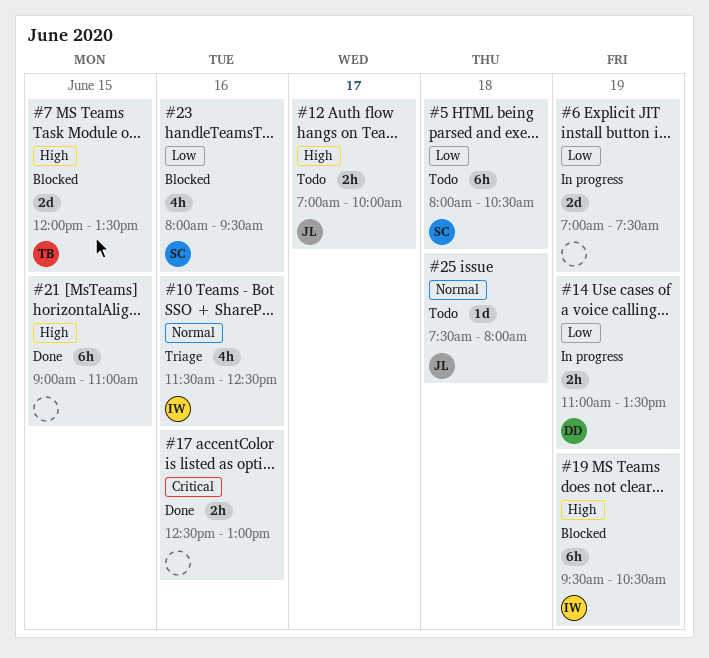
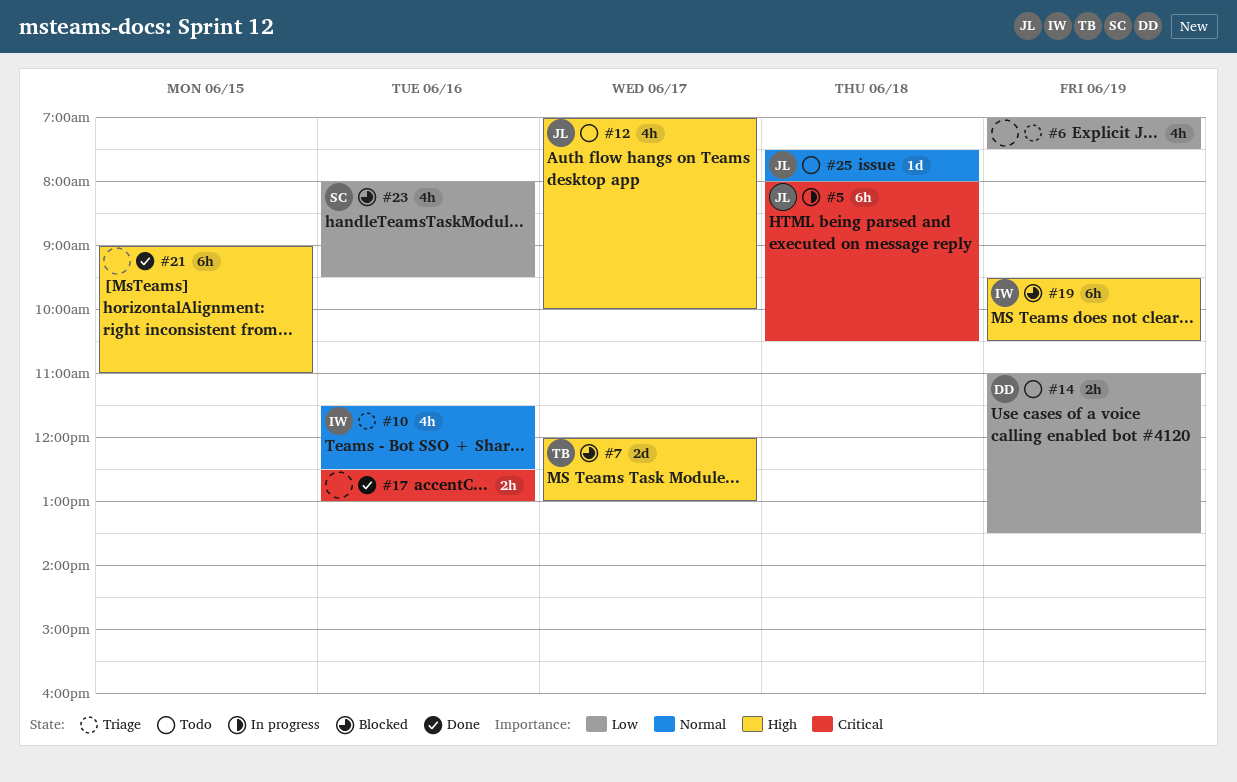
#5, status: Todo -> In progress
#5, owner: SC -> JL
#5, priority: Low -> Critical
#6, status: In progress -> Triage
#6, estimate: 2d -> 4h
#7, day: Jun 15 -> Jun 17
#7, ends: 13:30 -> 13:00
#12, estimate: 2h -> 4h
#14, status: In progress -> Todo

